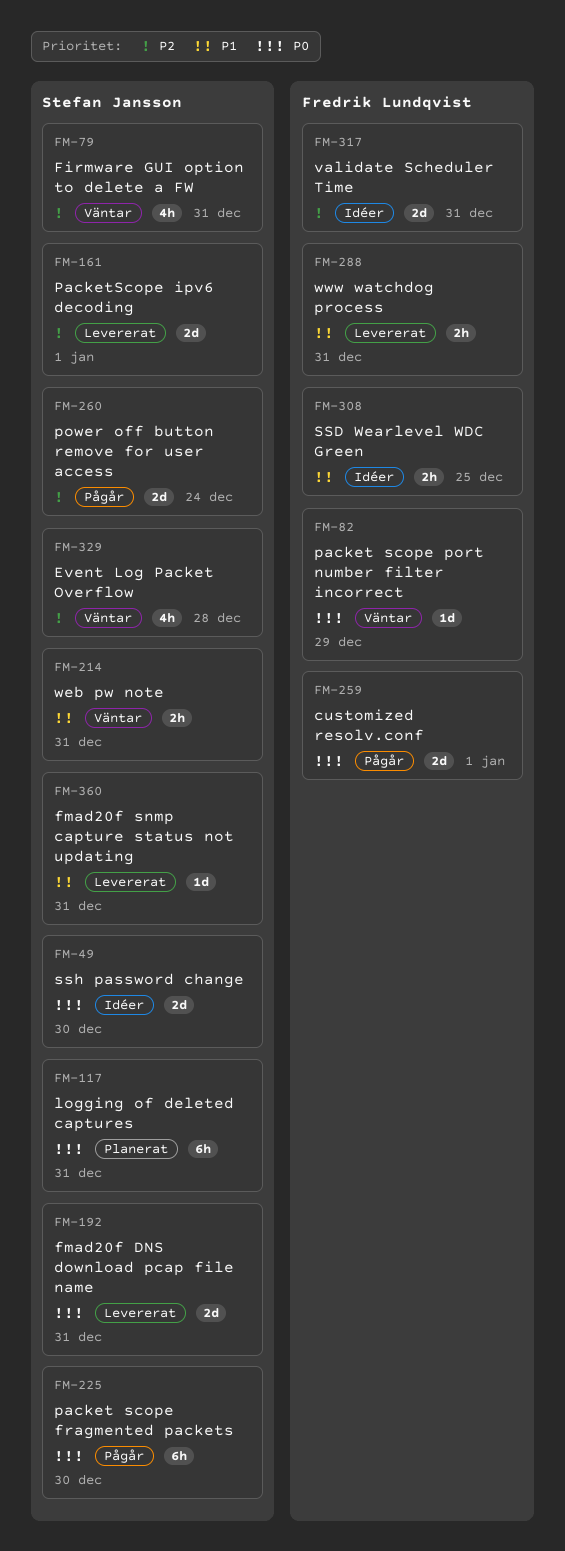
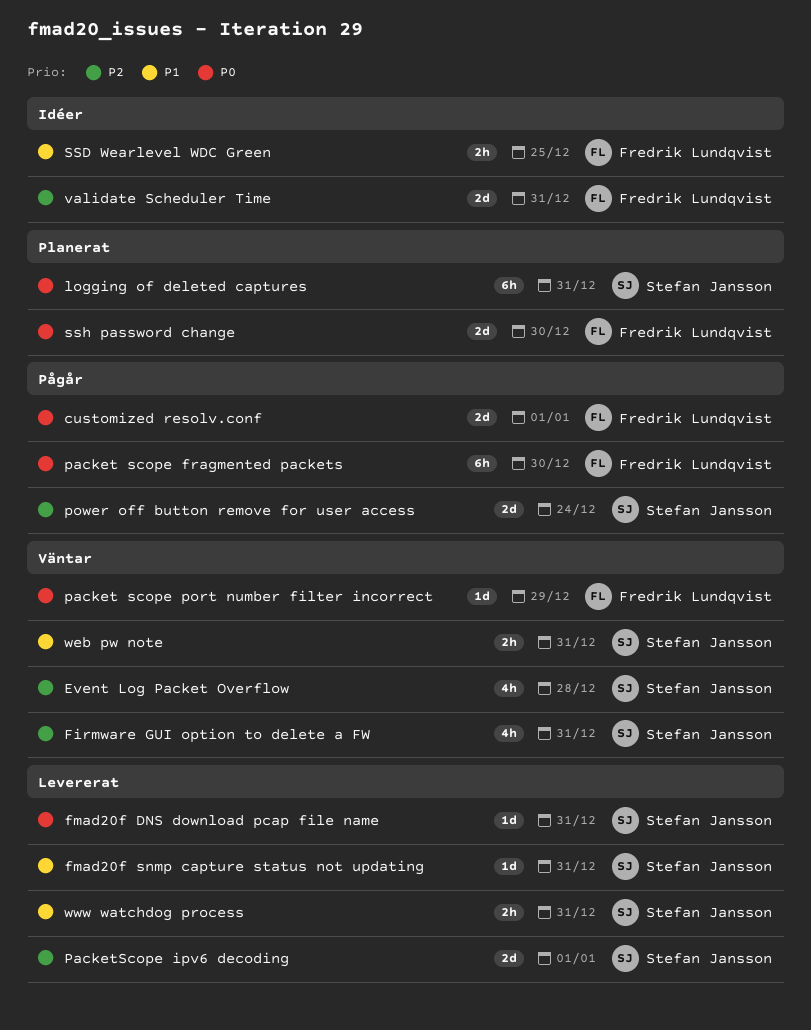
fmad20f DNS download pcap file name, estimate: 2d -> 1d
packet scope fragmented packets, owner: Stefan Jansson -> Fredrik Lundqvist
ssh password change, status: Idéer -> Planerat
ssh password change, owner: Stefan Jansson -> Fredrik Lundqvist
www watchdog process, owner: Fredrik Lundqvist -> Stefan Jansson

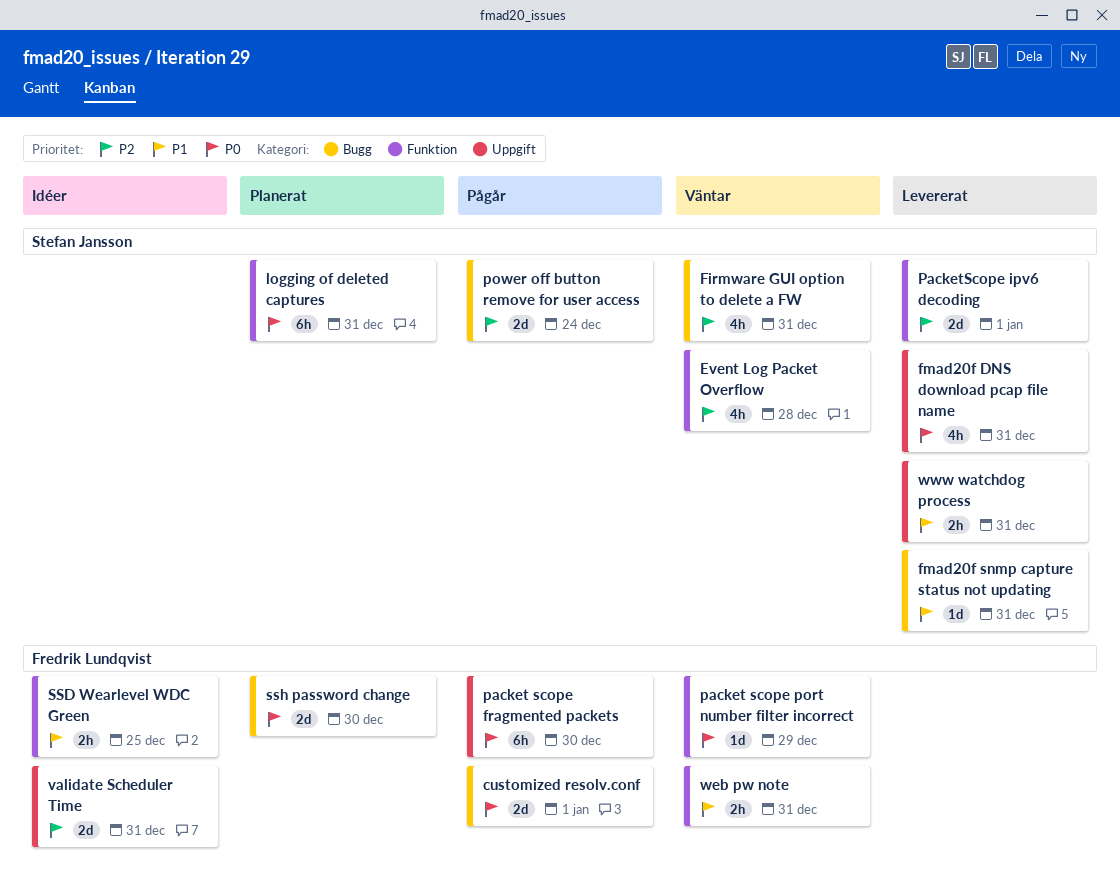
fmad20f DNS download pcap file name, estimate: 1d -> 4h
web pw note, owner: Stefan Jansson -> Fredrik Lundqvist

